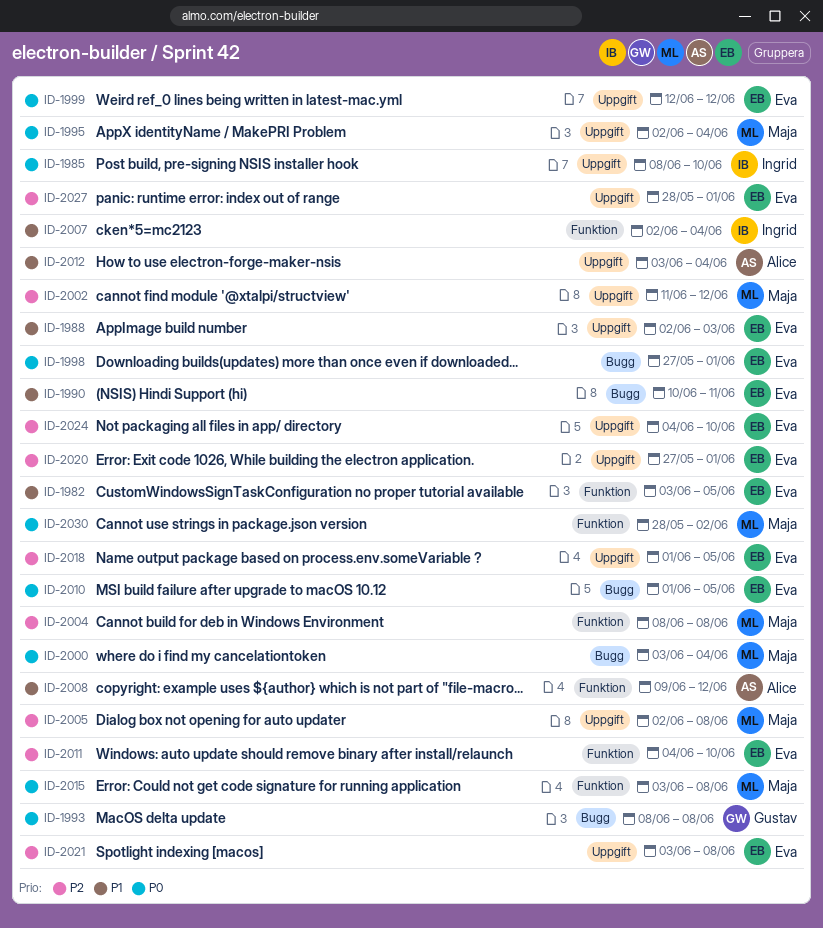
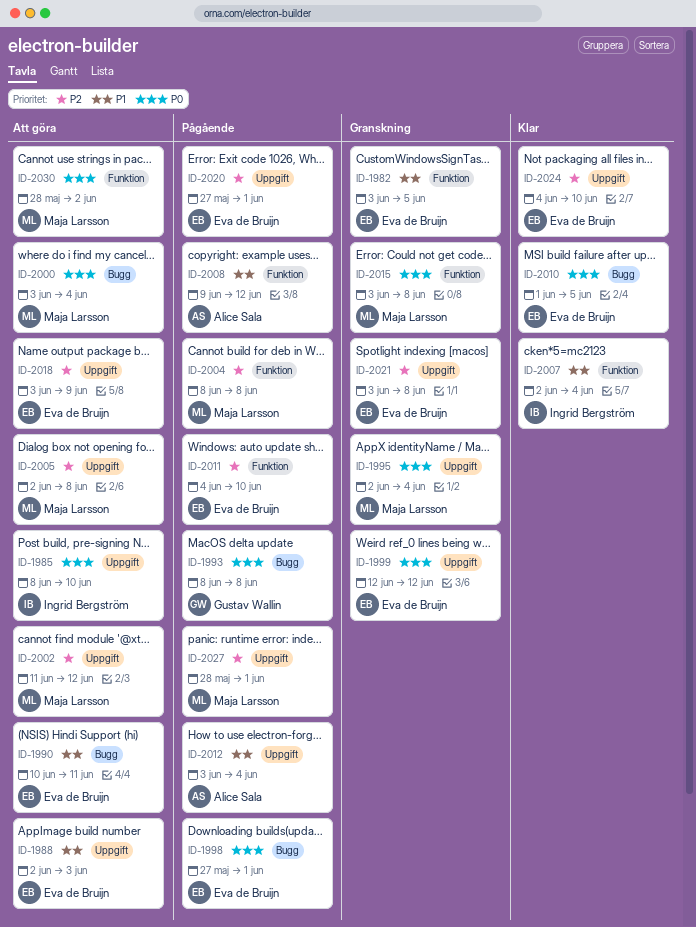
ID-2018, start: Jun 1 -> Jun 3
ID-2018, due: Jun 5 -> Jun 9
ID-2027, owner: Eva de Bruijn -> Maja Larsson

